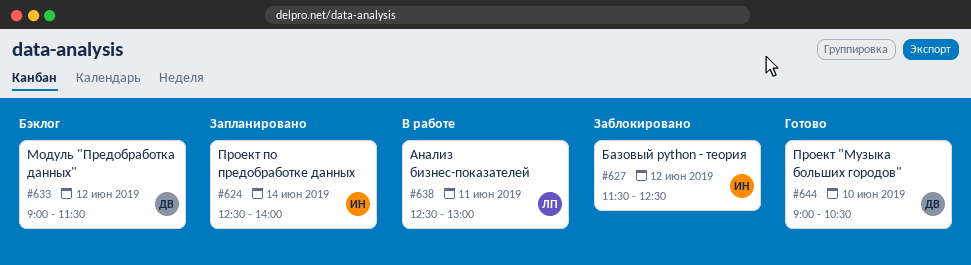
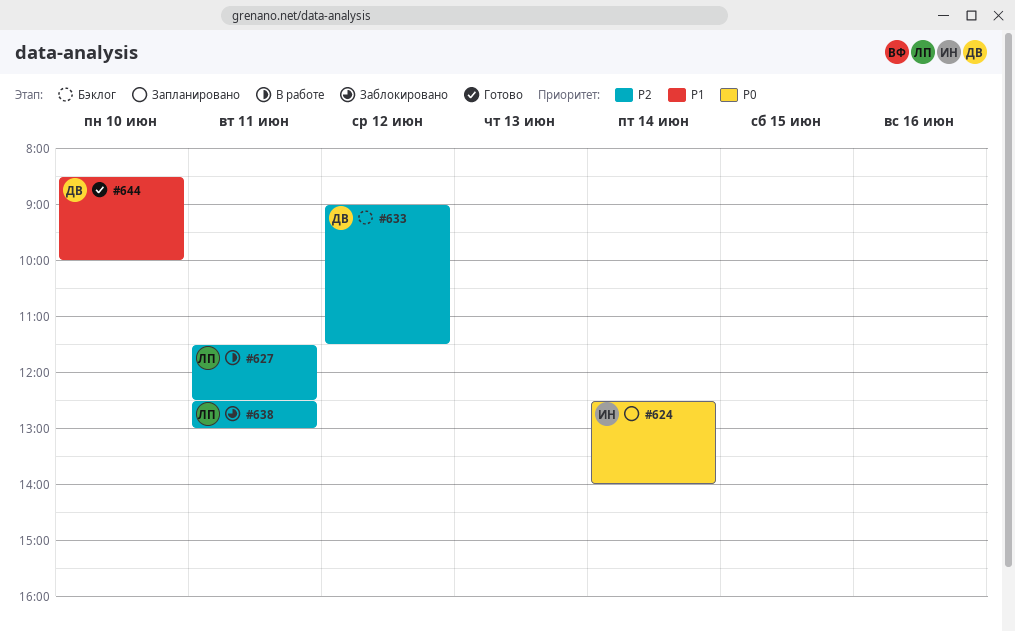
#627, status: Заблокировано -> В работе
#627, owner: ИН -> ЛП
#627, day: Jun 12 -> Jun 11
#638, status: В работе -> Заблокировано
#644, begins: 09:00 -> 08:30
#644, ends: 10:30 -> 10:00

